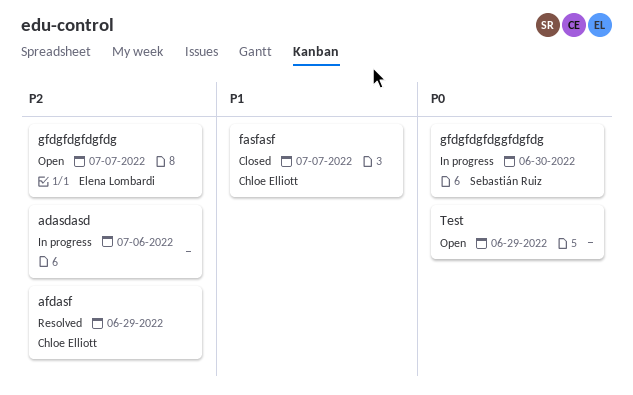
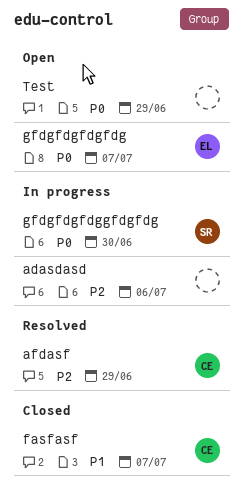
gfdgfdgfdgfdg, priority: P2 -> P0

